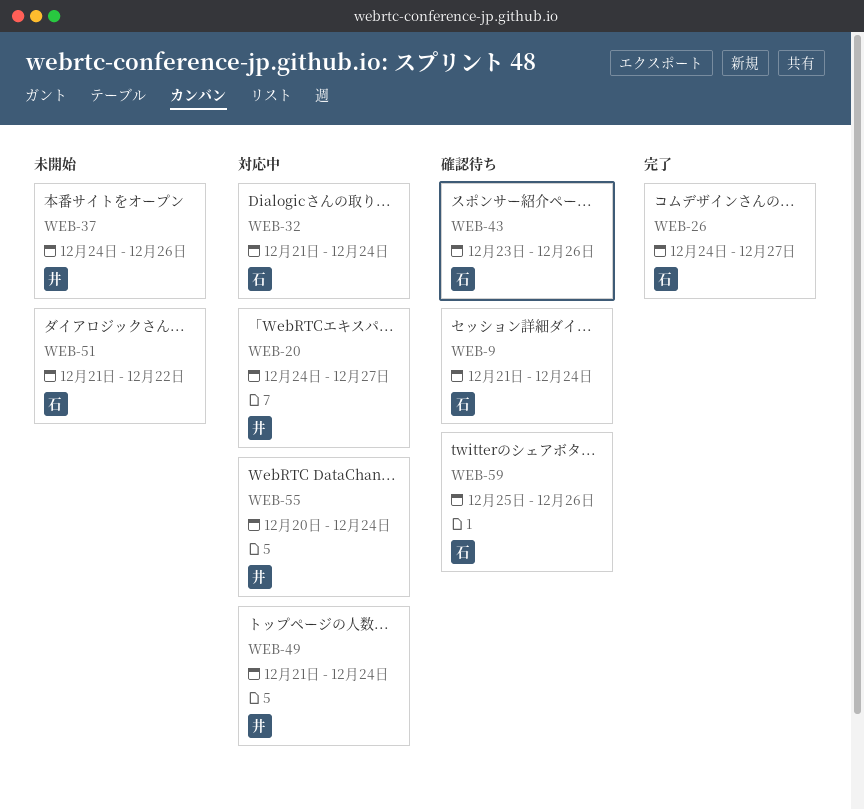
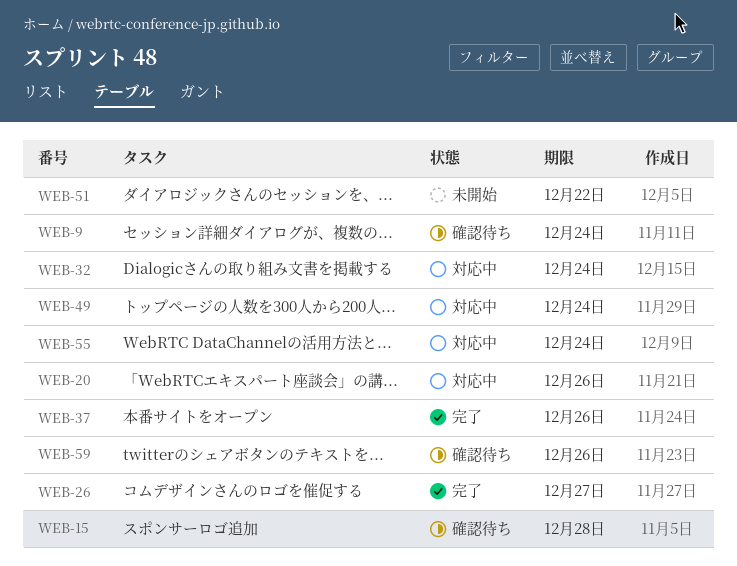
WEB-15: none -> present
WEB-20, due: Dec 27 -> Dec 26
WEB-37, status: 未開始 -> 完了
WEB-43: present -> none

